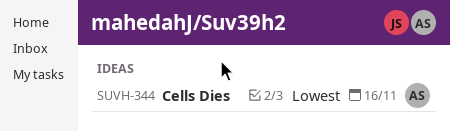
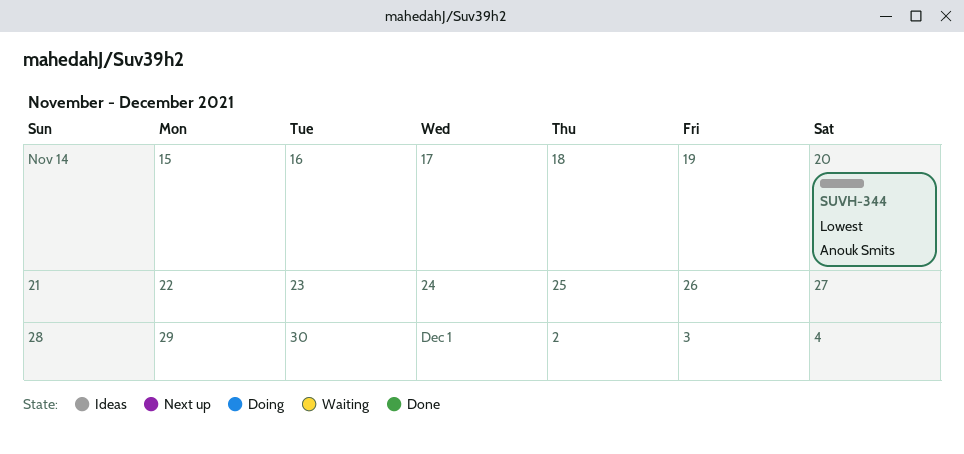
SUVH-344, due: Nov 16 -> Nov 20

